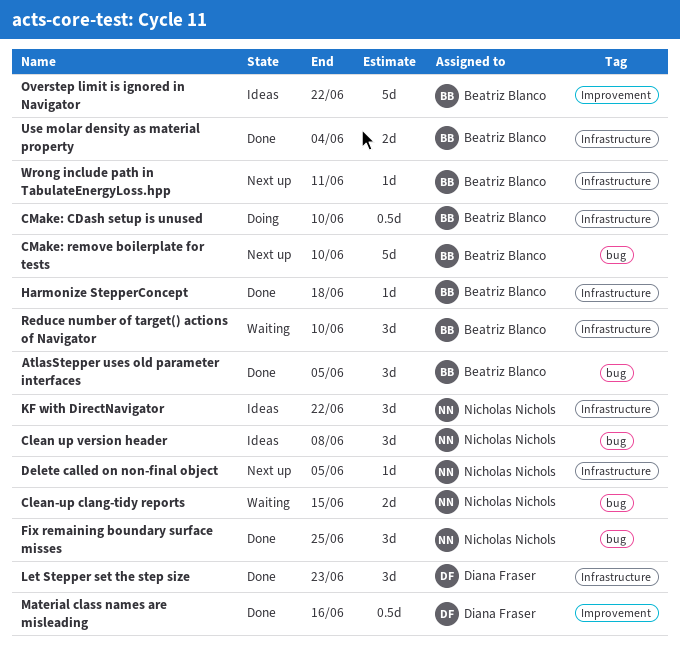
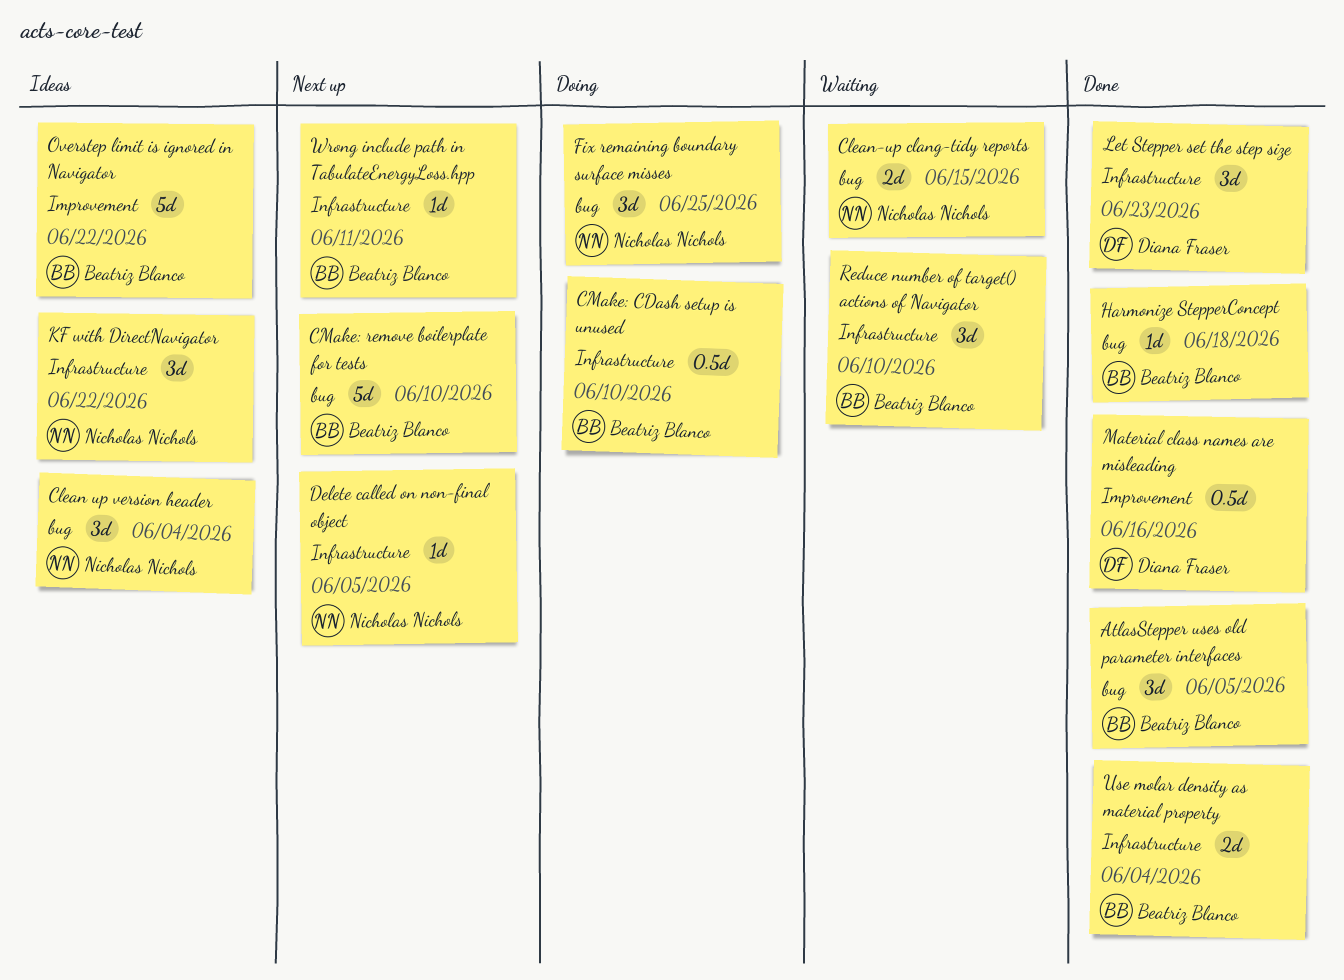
Clean up version header, due: Jun 8 -> Jun 4
Fix remaining boundary surface misses, status: Done -> Doing
Harmonize StepperConcept, label: Infrastructure -> bug

